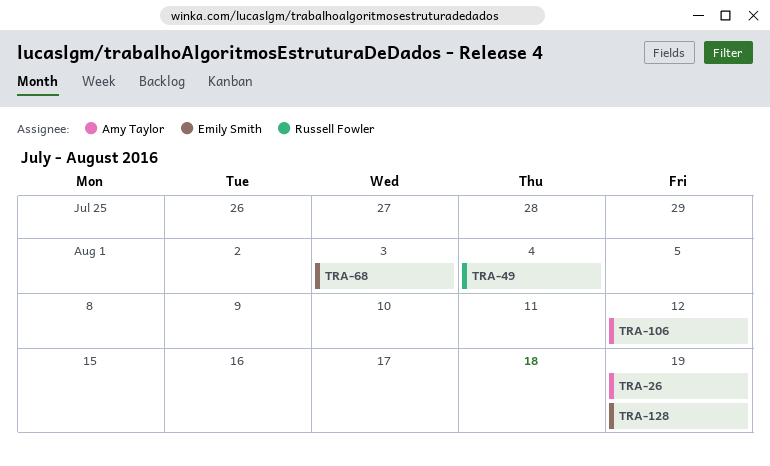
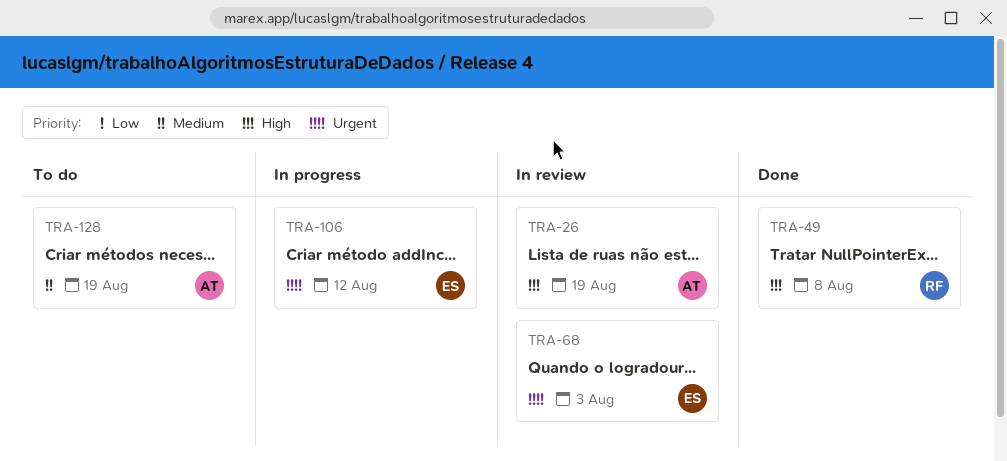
TRA-49, due: Aug 4 -> Aug 8
TRA-106, owner: Amy Taylor -> Emily Smith
TRA-128, owner: Emily Smith -> Amy Taylor

